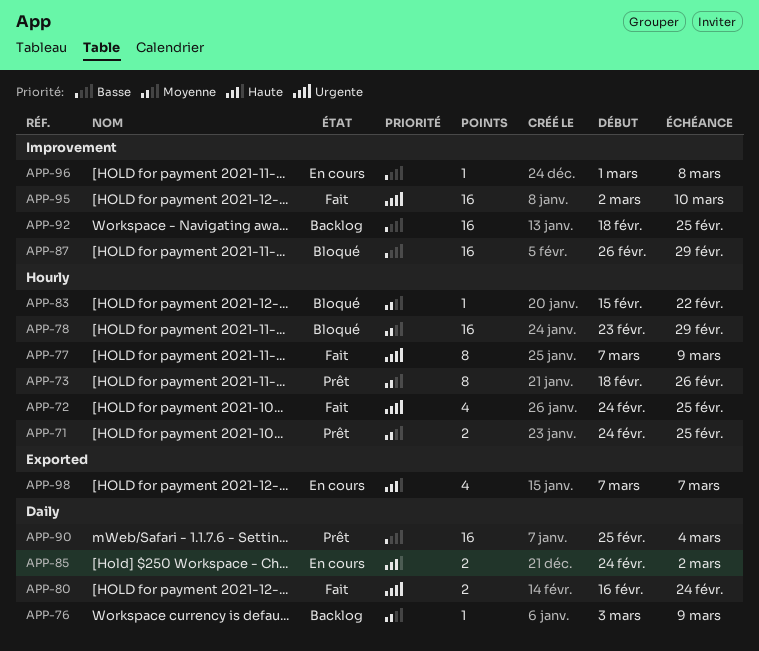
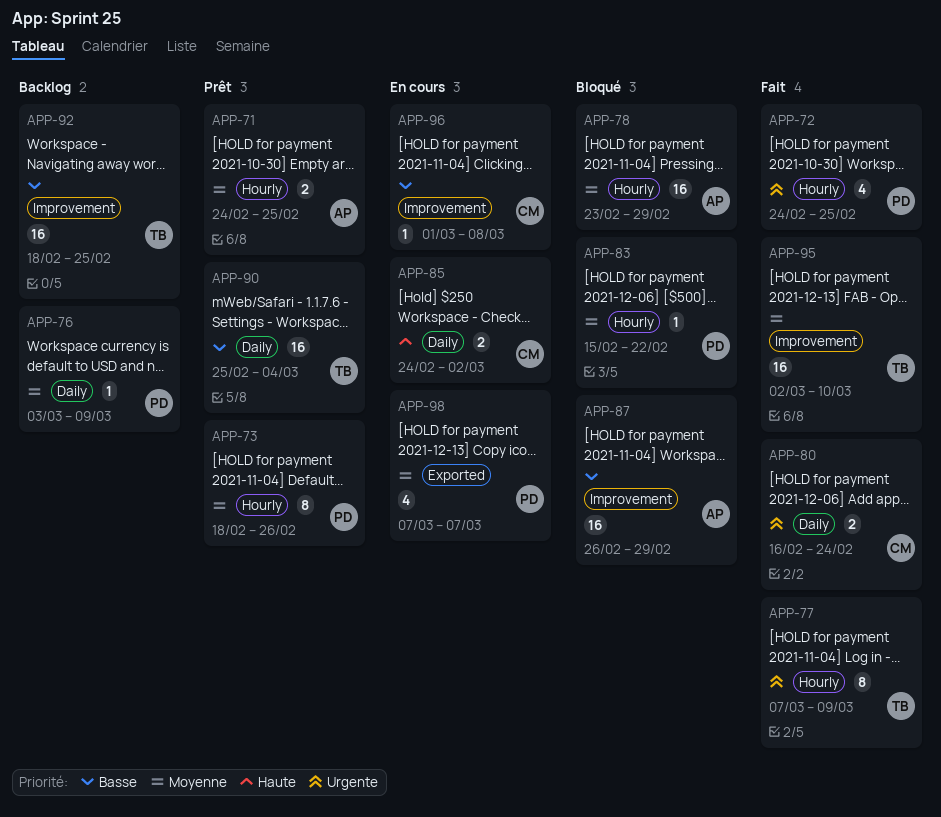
APP-95, priority: Urgente -> Moyenne
APP-98, priority: Haute -> Moyenne

